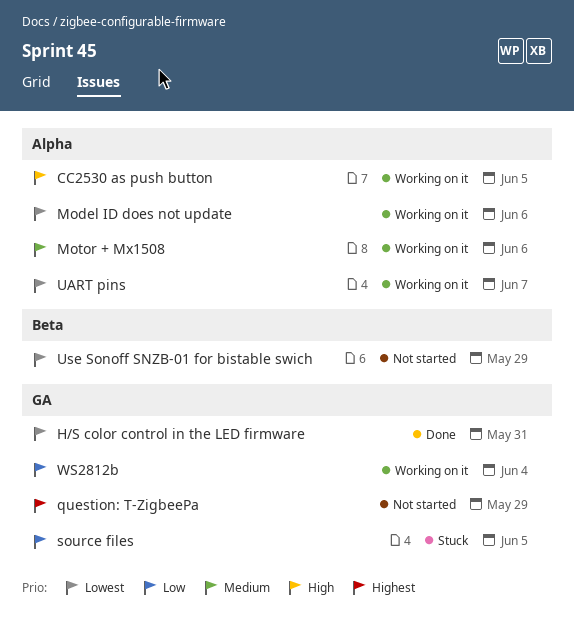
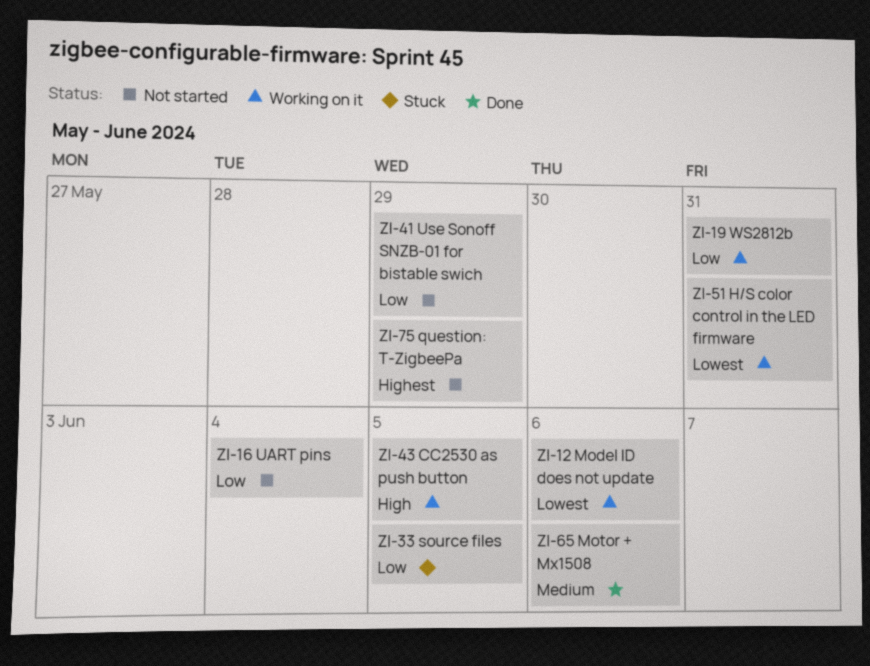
H/S color control in the LED firmware, status: Done -> Working on it
Motor + Mx1508, status: Working on it -> Done
UART pins, status: Working on it -> Not started
UART pins, priority: Lowest -> Low
UART pins, due: Jun 7 -> Jun 4
Use Sonoff SNZB-01 for bistable swich, priority: Lowest -> Low
WS2812b, due: Jun 4 -> May 31

